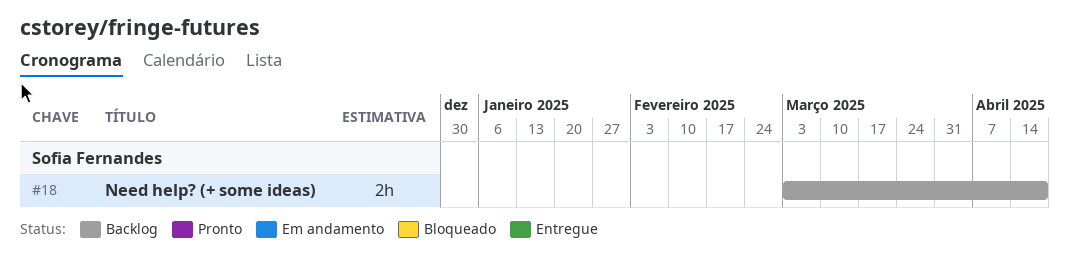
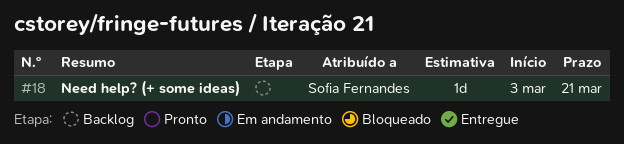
#18, estimate: 2h -> 1d
#18, due: Apr 18 -> Mar 21

